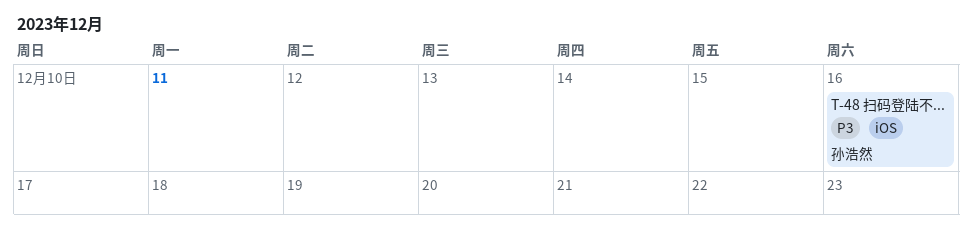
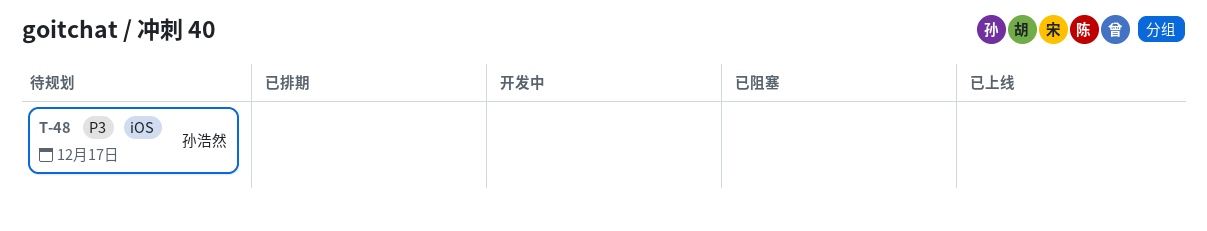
T-48, due: Dec 16 -> Dec 17

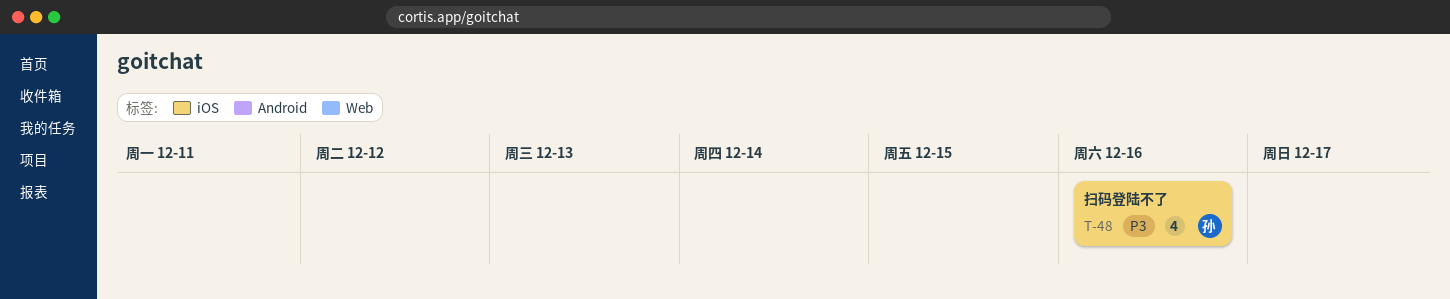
T-48, due: Dec 17 -> Dec 16

